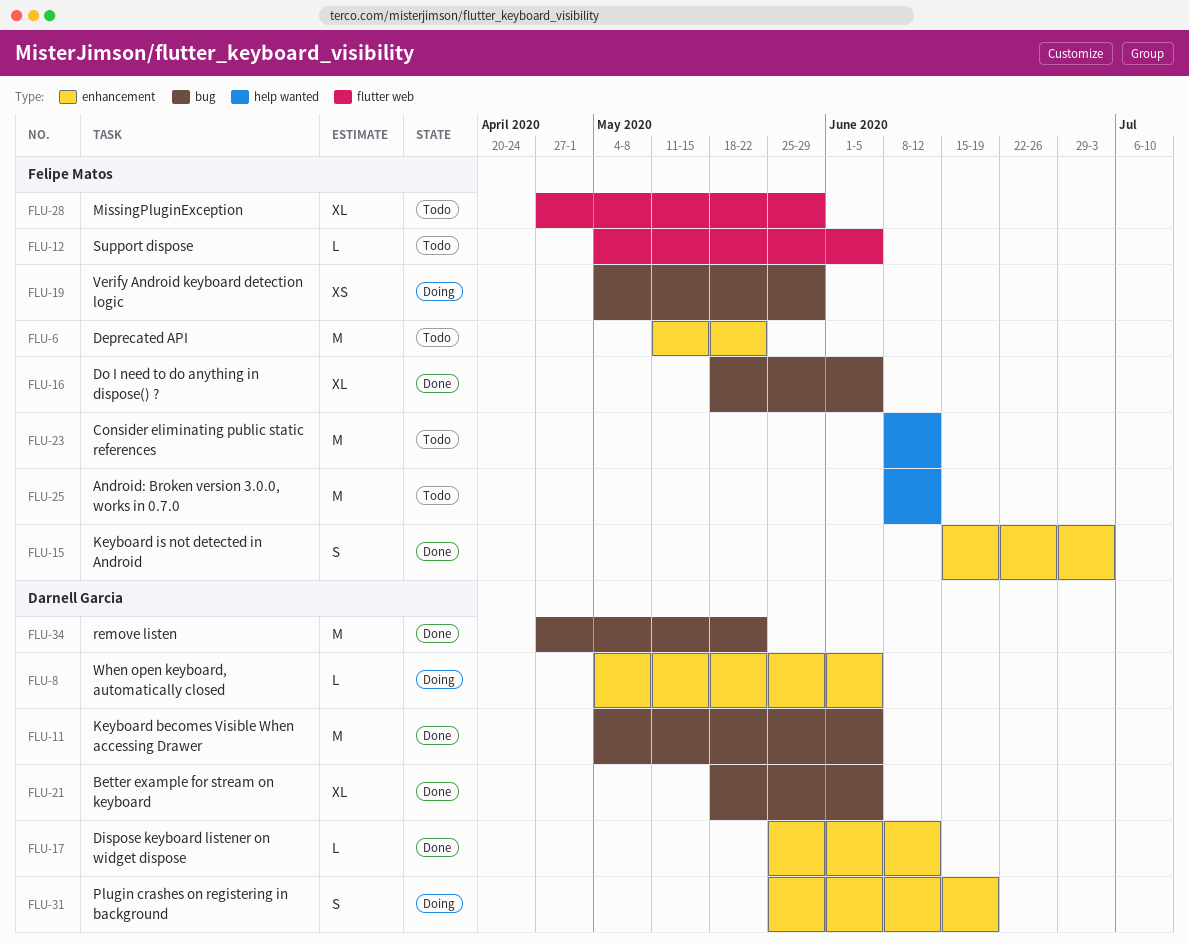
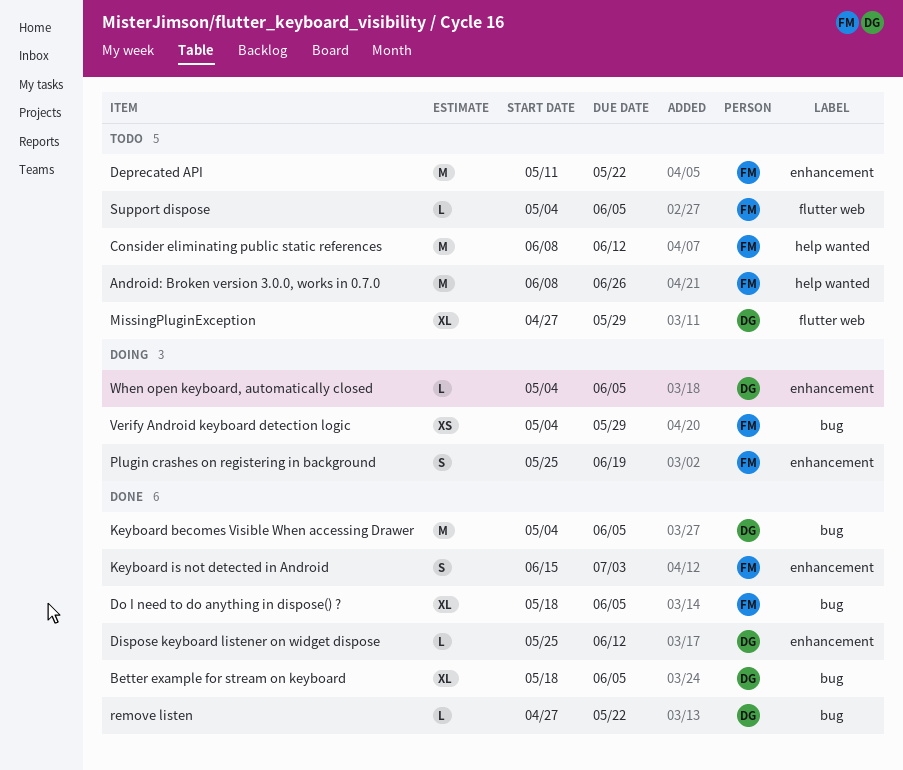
Android: Broken version 3.0.0, works in 0.7.0, due: Jun 12 -> Jun 26
MissingPluginException, owner: Felipe Matos -> Darnell Garcia
Plugin crashes on registering in background, owner: Darnell Garcia -> Felipe Matos
remove listen, estimate: M -> L

